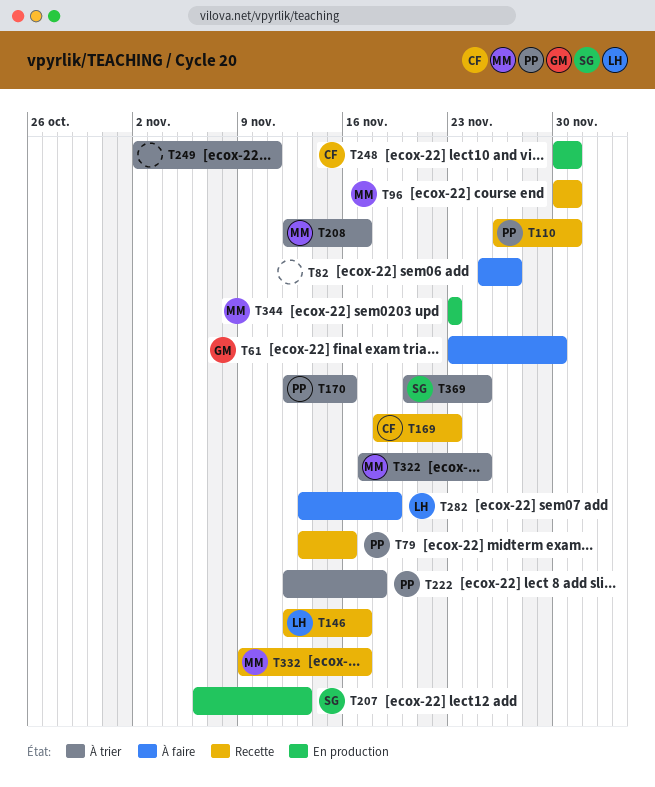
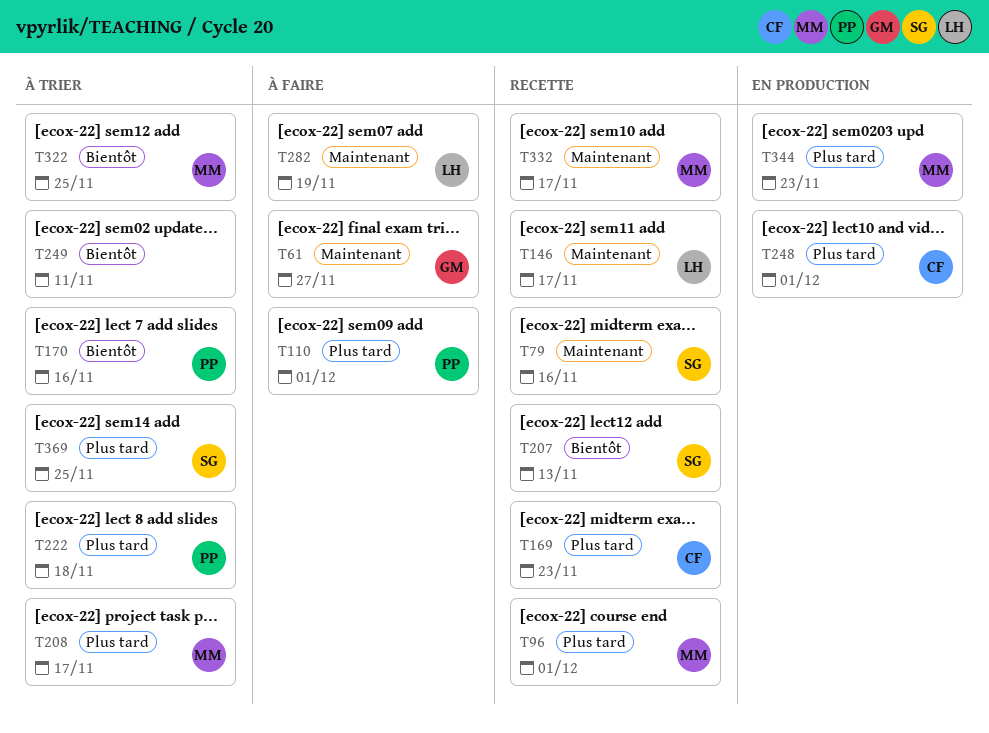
T61, due: Nov 30 -> Nov 27
T79, owner: PP -> SG
T82: present -> none
T110, status: Recette -> À faire
T207, status: En production -> Recette

